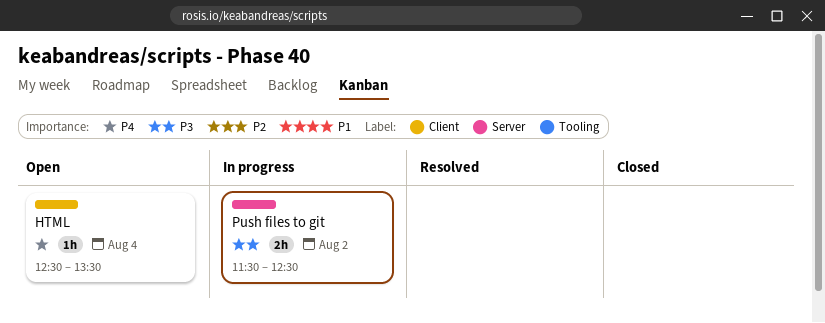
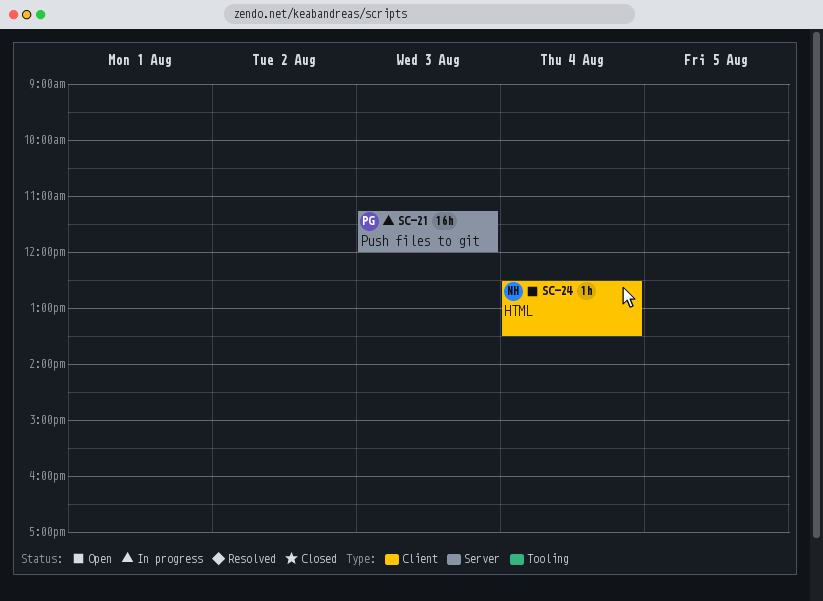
Push files to git, estimate: 2h -> 16h
Push files to git, day: Aug 2 -> Aug 3
Push files to git, begins: 11:30 -> 11:15
Push files to git, ends: 12:30 -> 12:00

